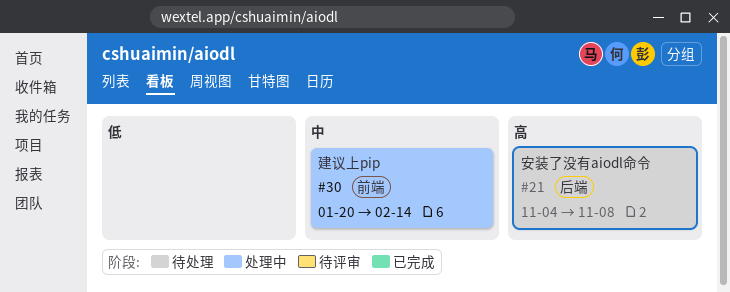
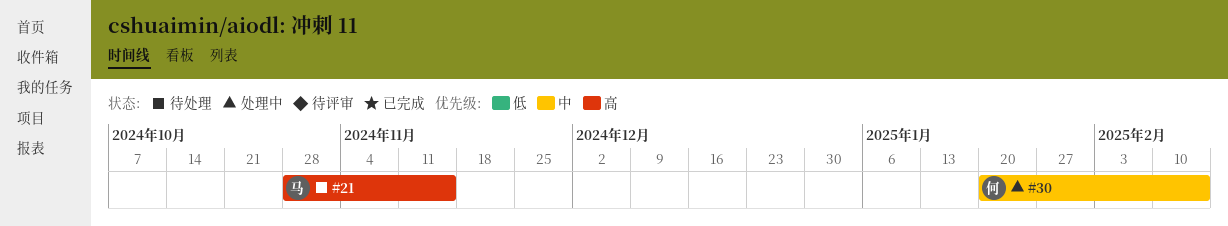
#21, start: Nov 4 -> Oct 28
#21, due: Nov 8 -> Nov 15

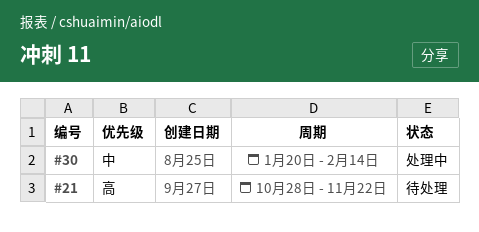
#21, due: Nov 15 -> Nov 22

